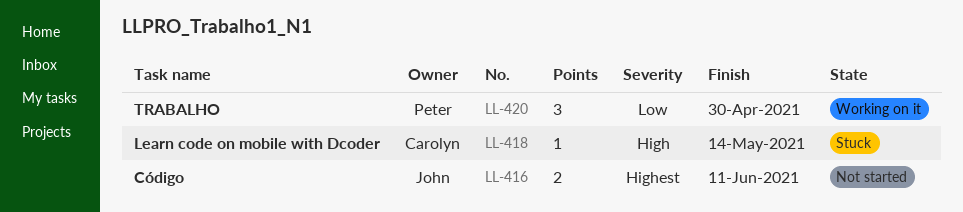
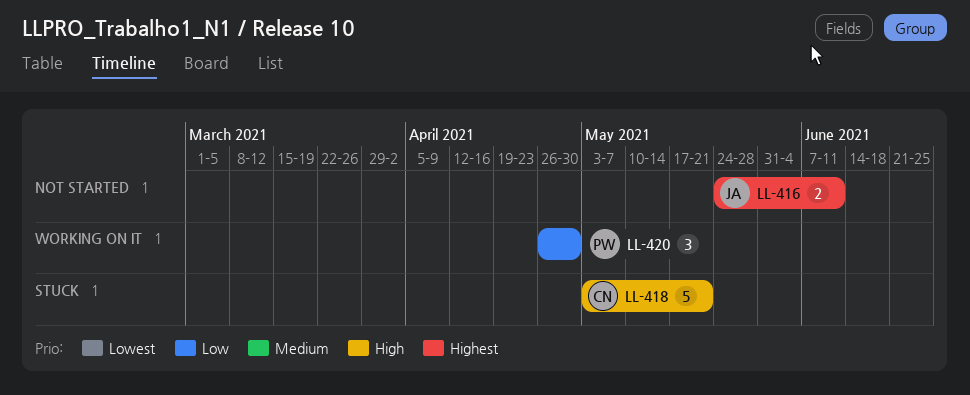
LL-418, estimate: 1 -> 5
LL-418, due: May 14 -> May 21

